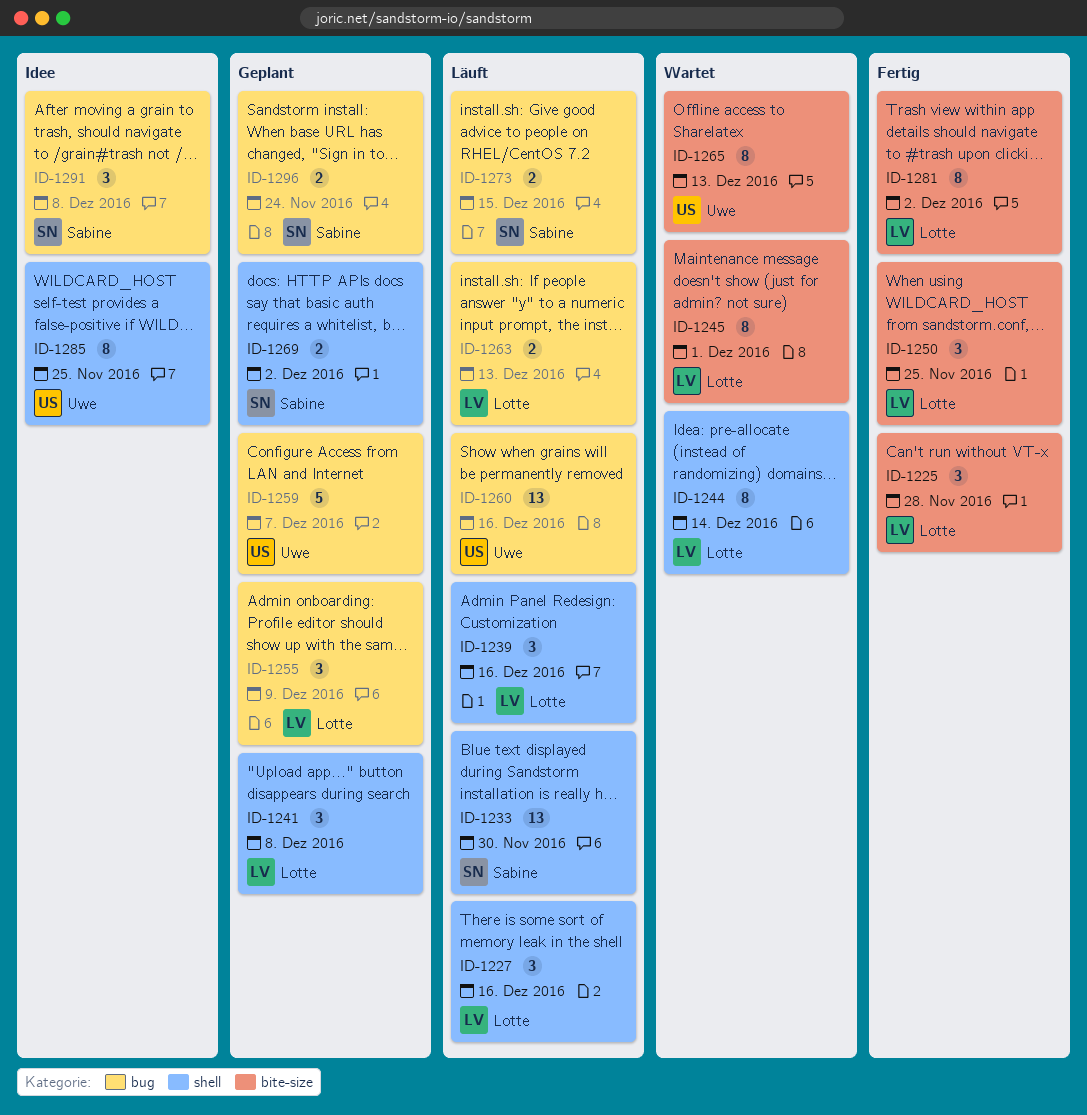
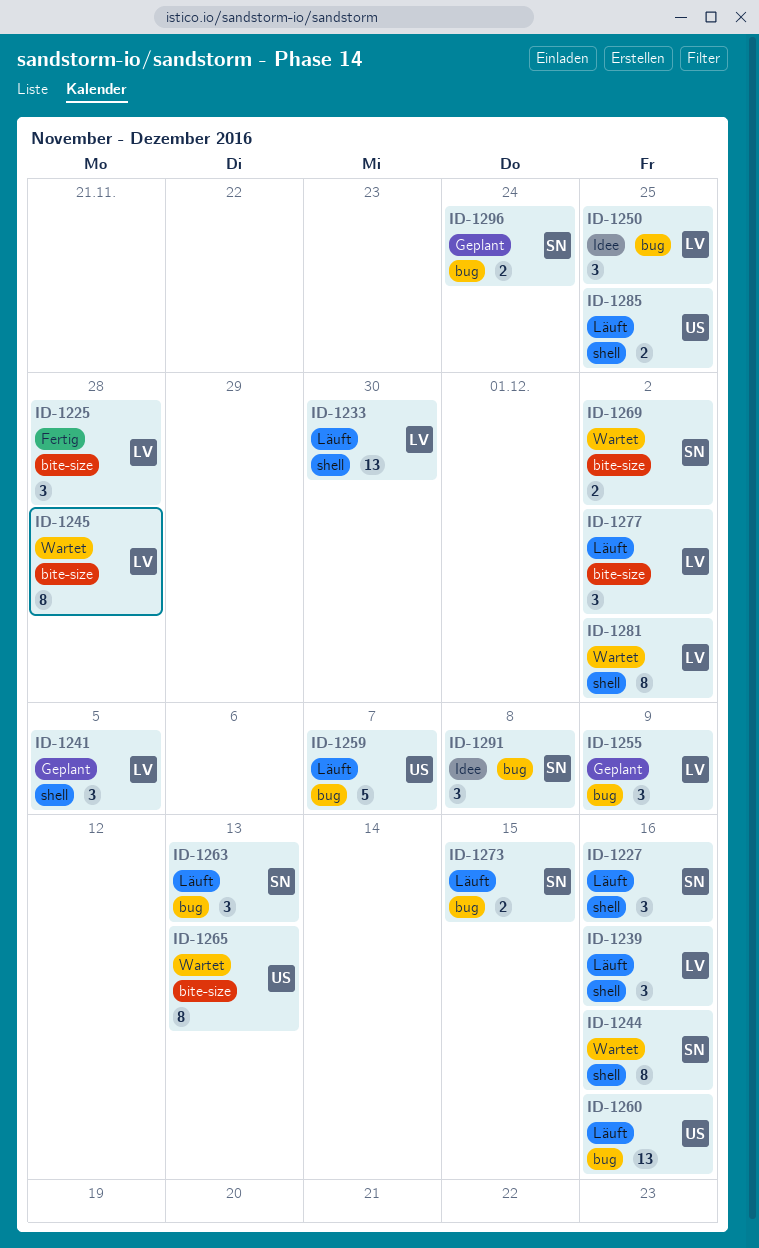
ID-1227, owner: Lotte -> Sabine
ID-1233, owner: Sabine -> Lotte
ID-1241, due: Dec 8 -> Dec 5
ID-1244, owner: Lotte -> Sabine
ID-1244, due: Dec 14 -> Dec 16
ID-1245, due: Dec 1 -> Nov 28
ID-1250, status: Fertig -> Idee
ID-1250, label: bite-size -> bug
ID-1259, status: Geplant -> Läuft
ID-1263, owner: Lotte -> Sabine
ID-1263, estimate: 2 -> 3
ID-1269, status: Geplant -> Wartet
ID-1269, label: shell -> bite-size
ID-1277: none -> present
ID-1281, status: Fertig -> Wartet
ID-1281, label: bite-size -> shell
ID-1285, status: Idee -> Läuft
ID-1285, estimate: 8 -> 2

